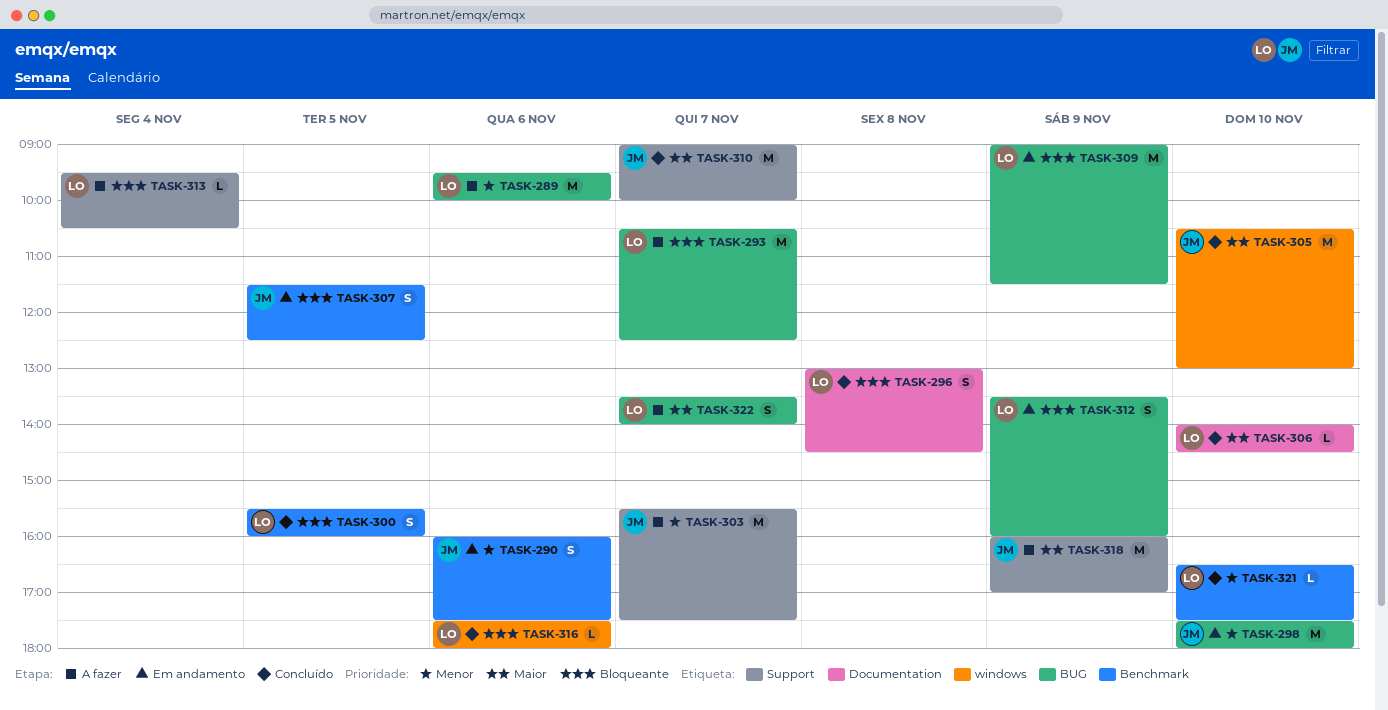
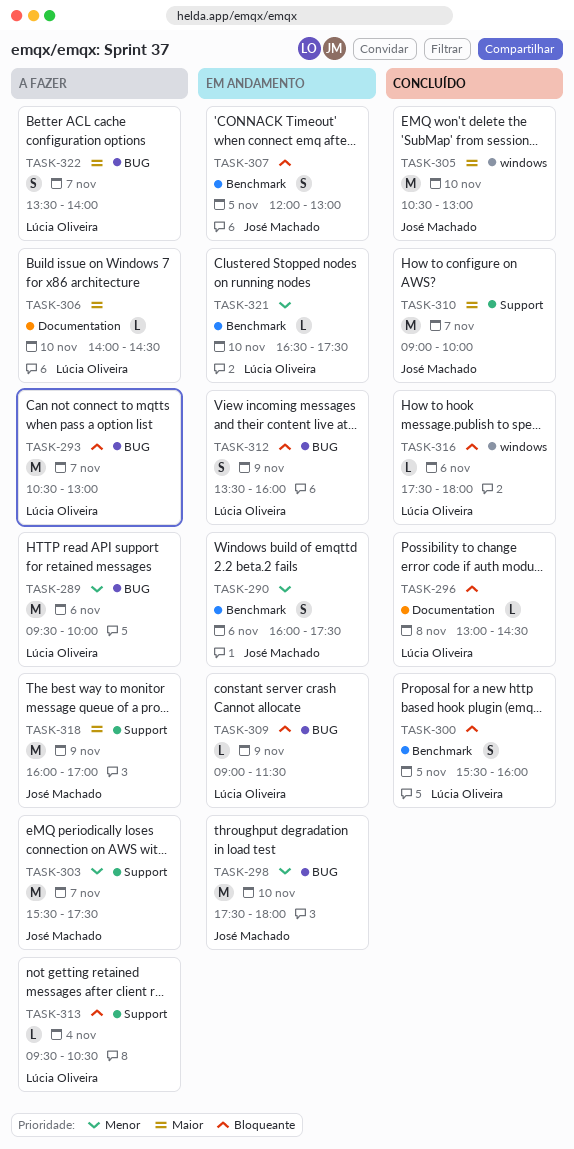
TASK-293, ends: 12:30 -> 13:00
TASK-296, estimate: S -> L
TASK-306, status: Concluído -> A fazer
TASK-307, begins: 11:30 -> 12:00
TASK-307, ends: 12:30 -> 13:00
TASK-309, estimate: M -> L
TASK-321, status: Concluído -> Em andamento

